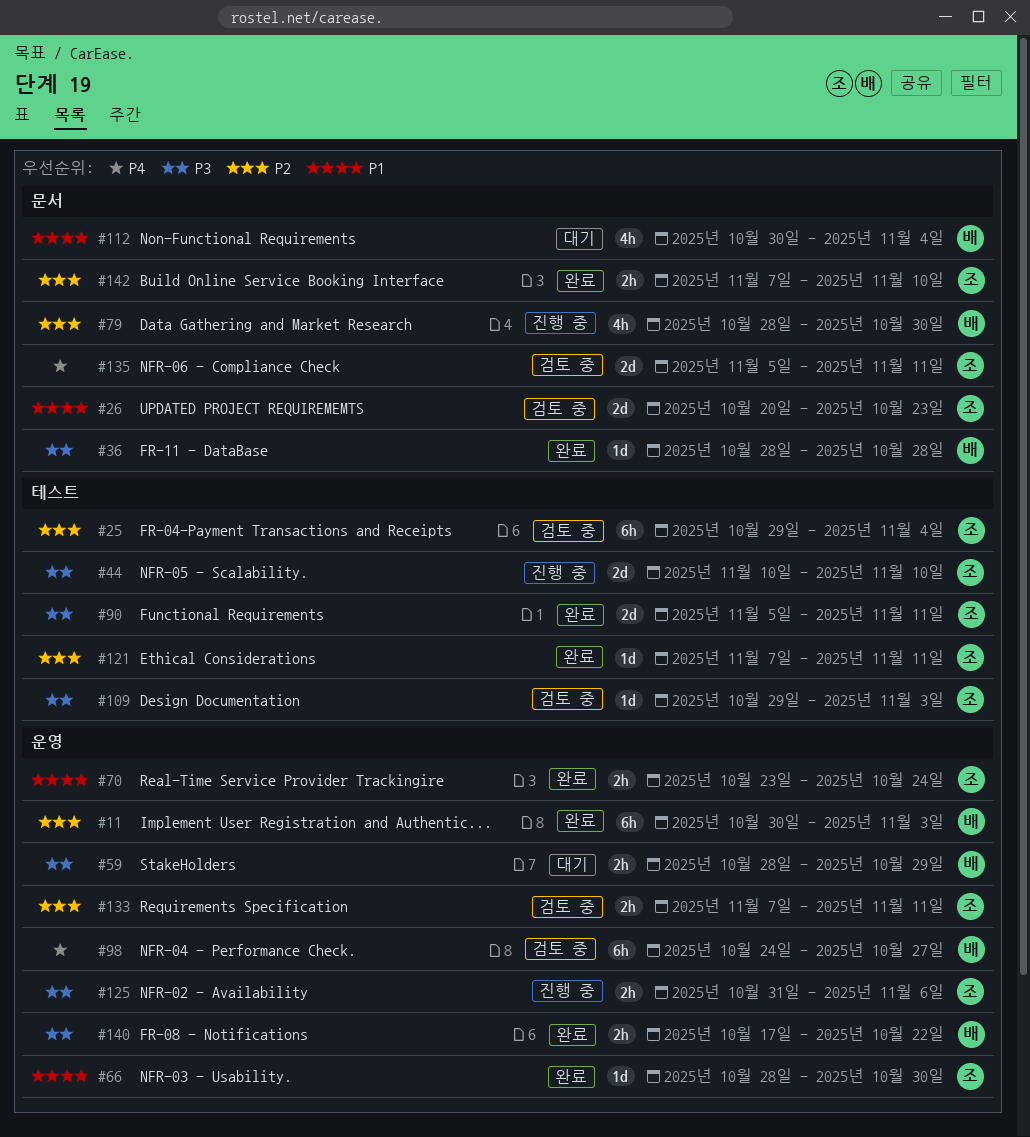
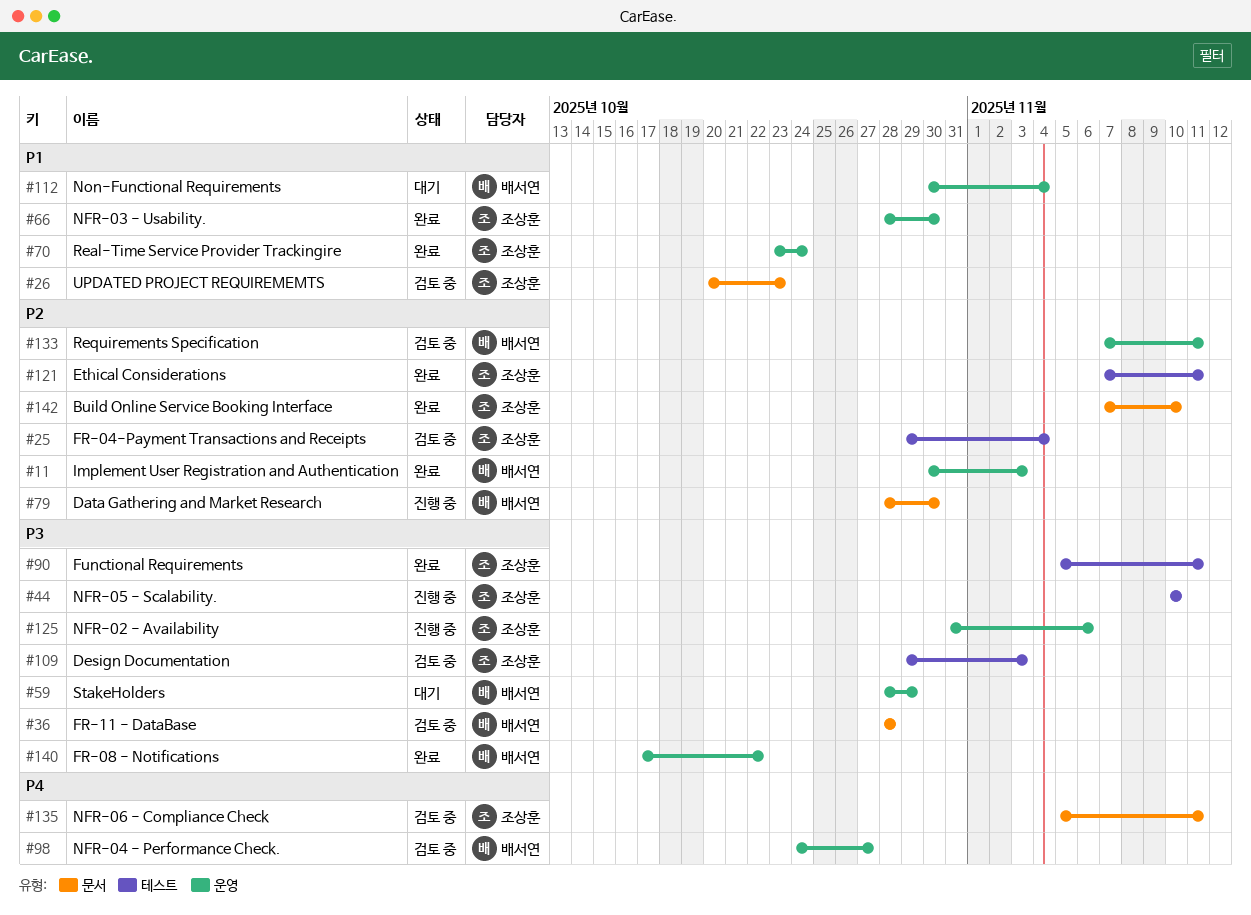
#36, status: 완료 -> 검토 중
#112, label: 문서 -> 운영
#133, owner: 조상훈 -> 배서연

